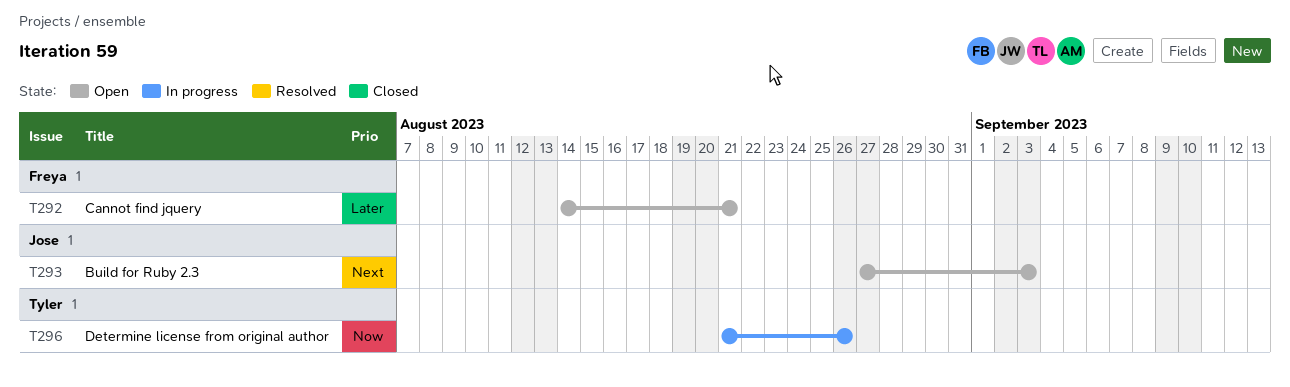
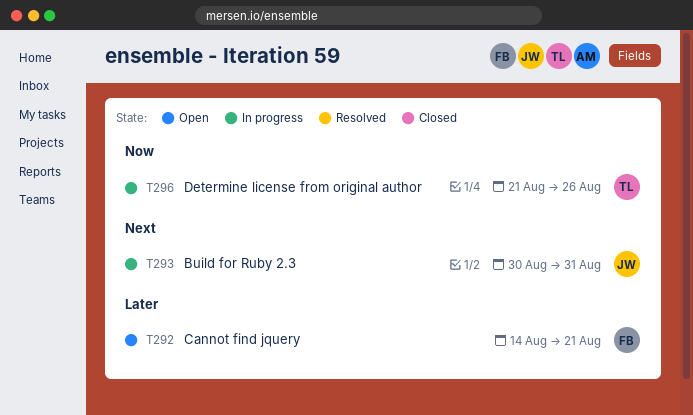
T293, status: Open -> In progress
T293, start: Aug 27 -> Aug 30
T293, due: Sep 3 -> Aug 31

